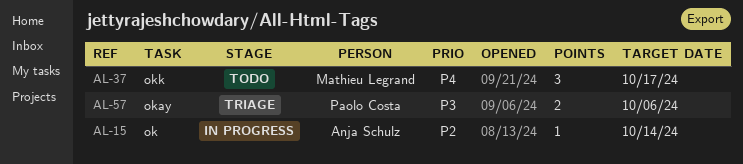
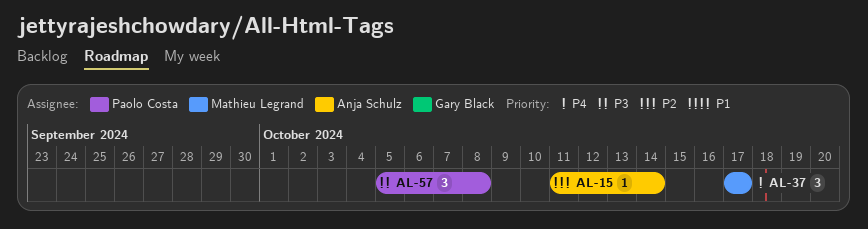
AL-57, estimate: 2 -> 3
AL-57, due: Oct 6 -> Oct 8

